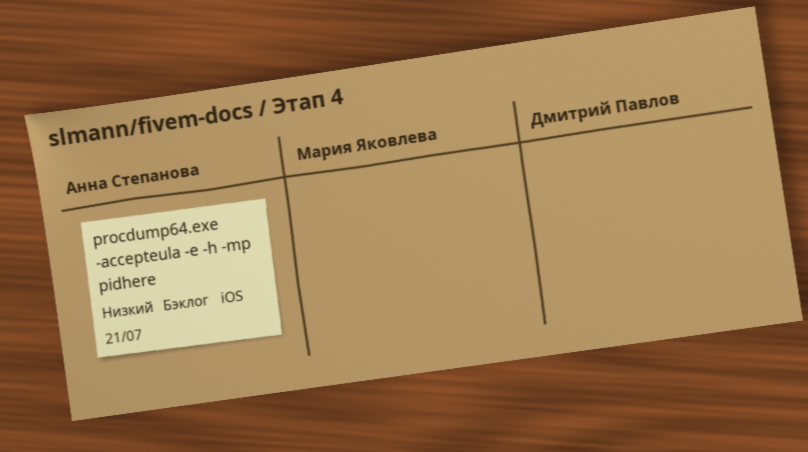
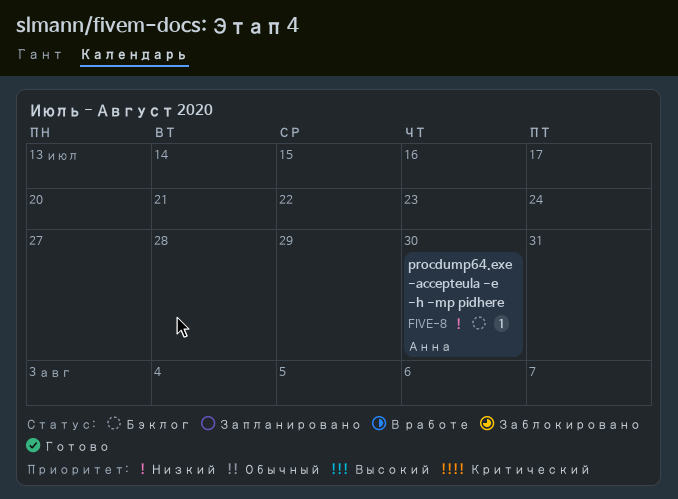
procdump64.exe -accepteula -e -h -mp pidhere, due: Jul 21 -> Jul 30

